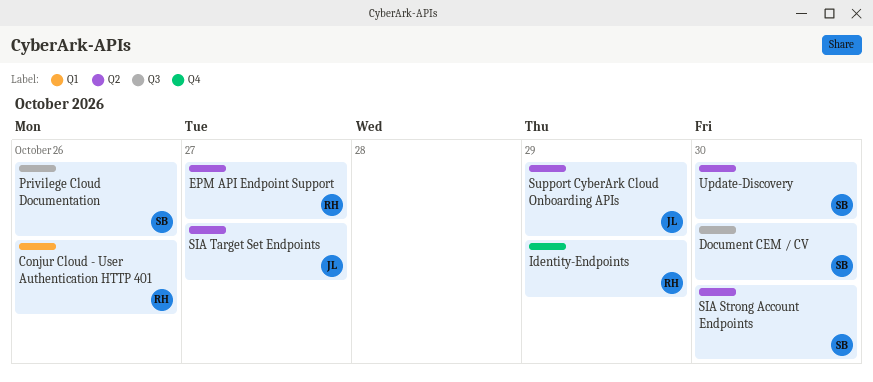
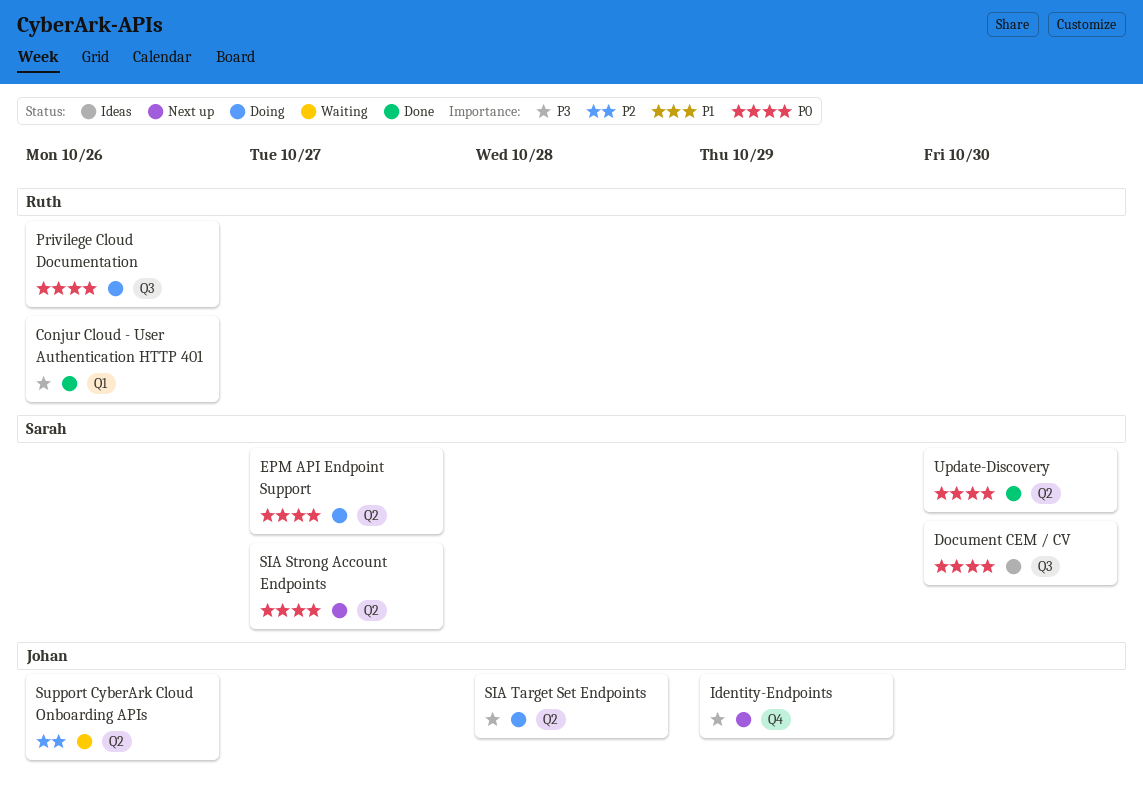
EPM API Endpoint Support, owner: Ruth -> Sarah
Identity-Endpoints, owner: Ruth -> Johan
Privilege Cloud Documentation, owner: Sarah -> Ruth
SIA Strong Account Endpoints, due: Oct 30 -> Oct 27
SIA Target Set Endpoints, due: Oct 27 -> Oct 28
Support CyberArk Cloud Onboarding APIs, due: Oct 29 -> Oct 26

